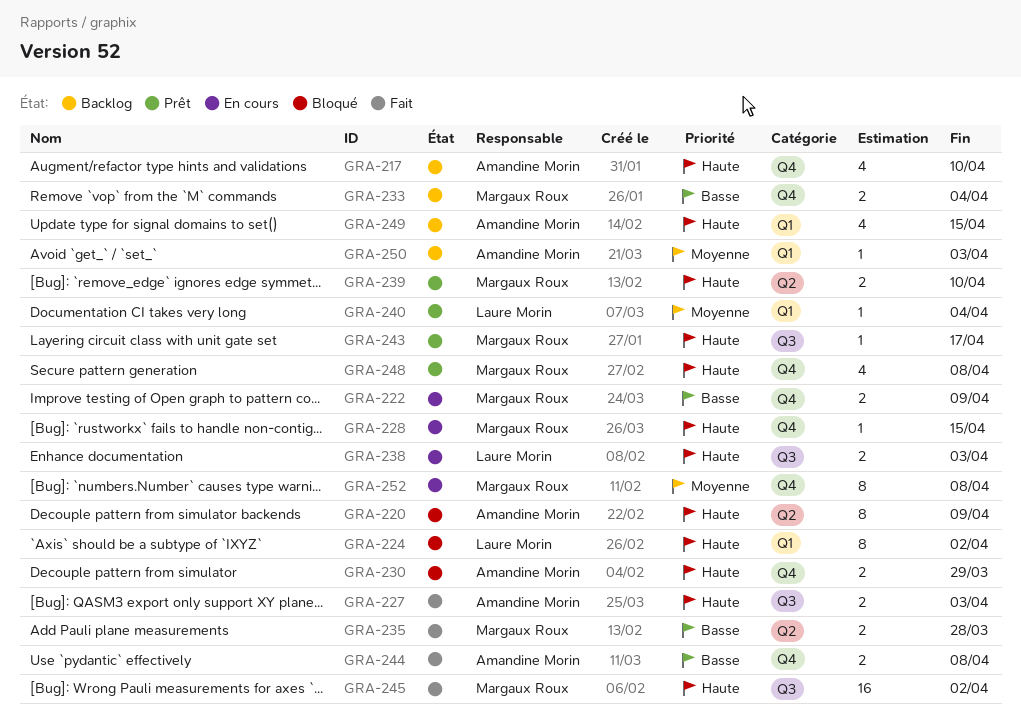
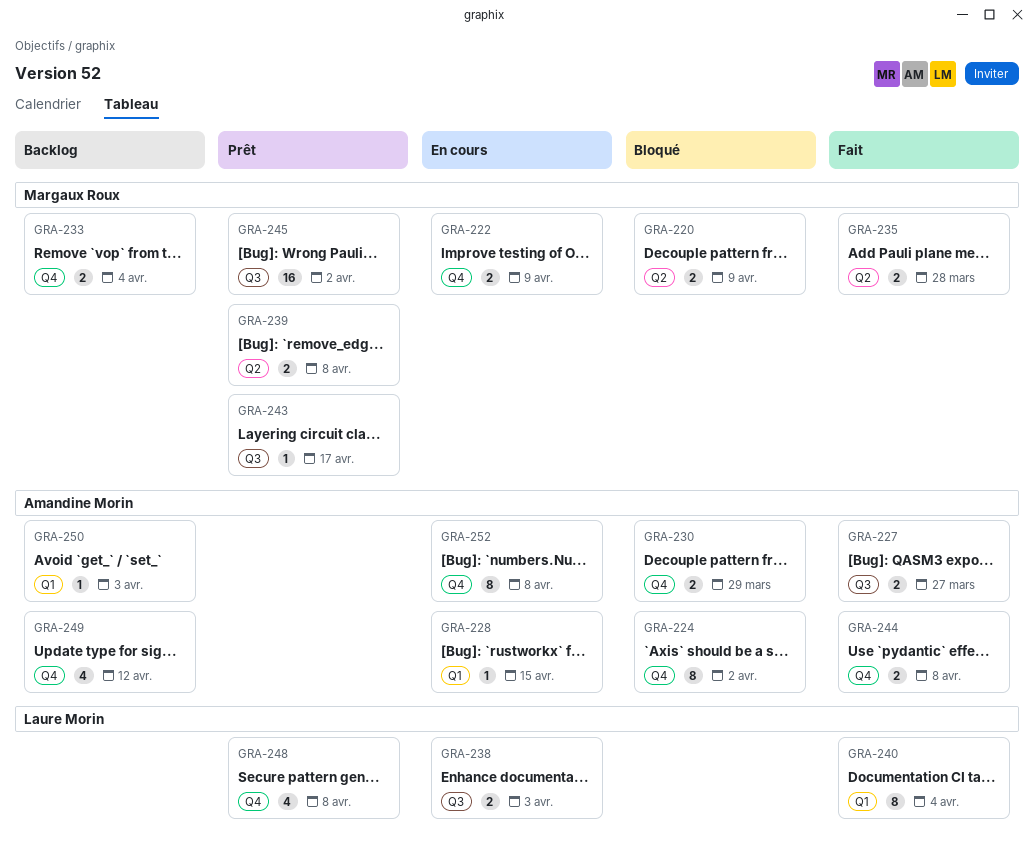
GRA-217: present -> none
GRA-220, owner: Amandine Morin -> Margaux Roux
GRA-220, estimate: 8 -> 2
GRA-224, owner: Laure Morin -> Amandine Morin
GRA-224, label: Q1 -> Q4
GRA-227, due: Apr 3 -> Mar 27
GRA-228, owner: Margaux Roux -> Amandine Morin
GRA-228, label: Q4 -> Q1
GRA-239, due: Apr 10 -> Apr 8
GRA-240, status: Prêt -> Fait
GRA-240, estimate: 1 -> 8
GRA-245, status: Fait -> Prêt
GRA-248, owner: Margaux Roux -> Laure Morin
GRA-249, label: Q1 -> Q4
GRA-249, due: Apr 15 -> Apr 12
GRA-252, owner: Margaux Roux -> Amandine Morin

